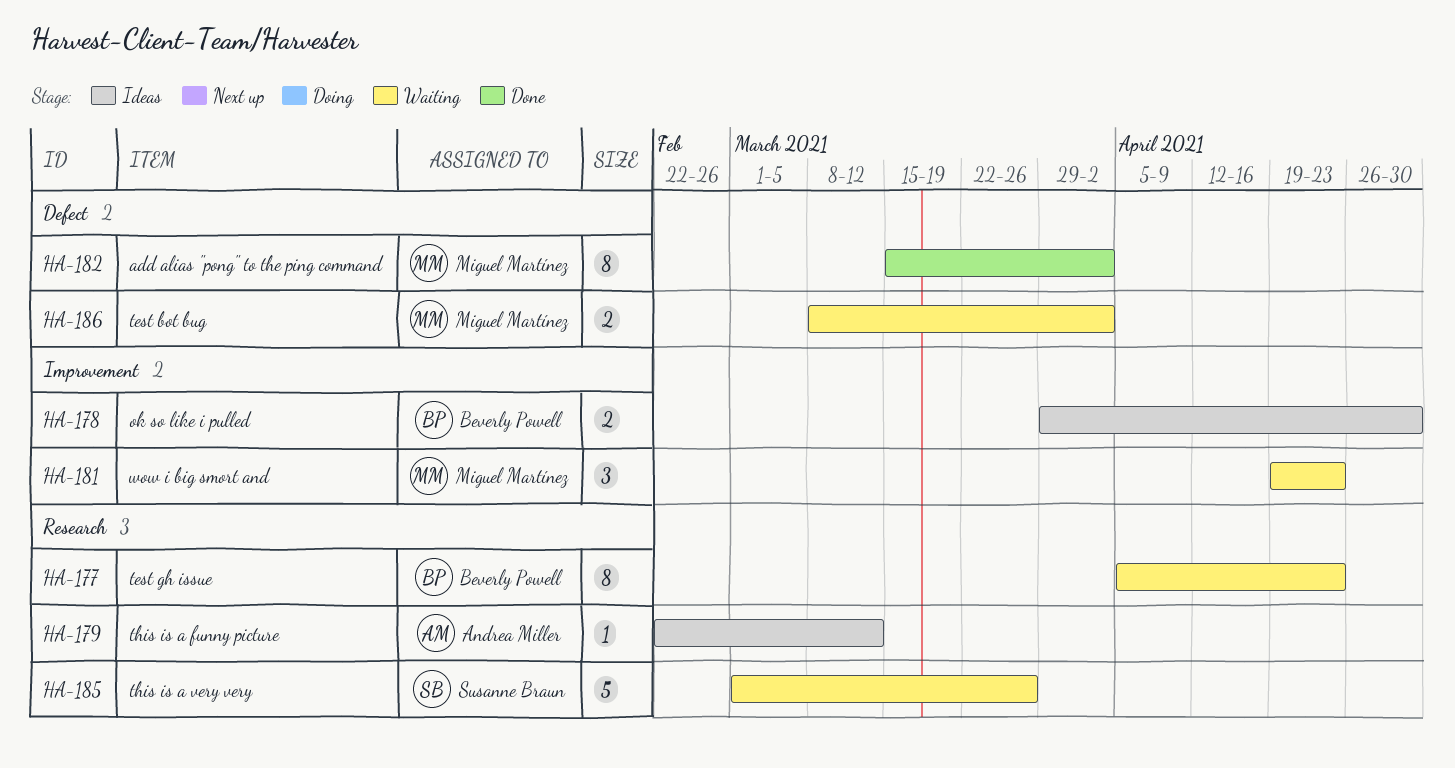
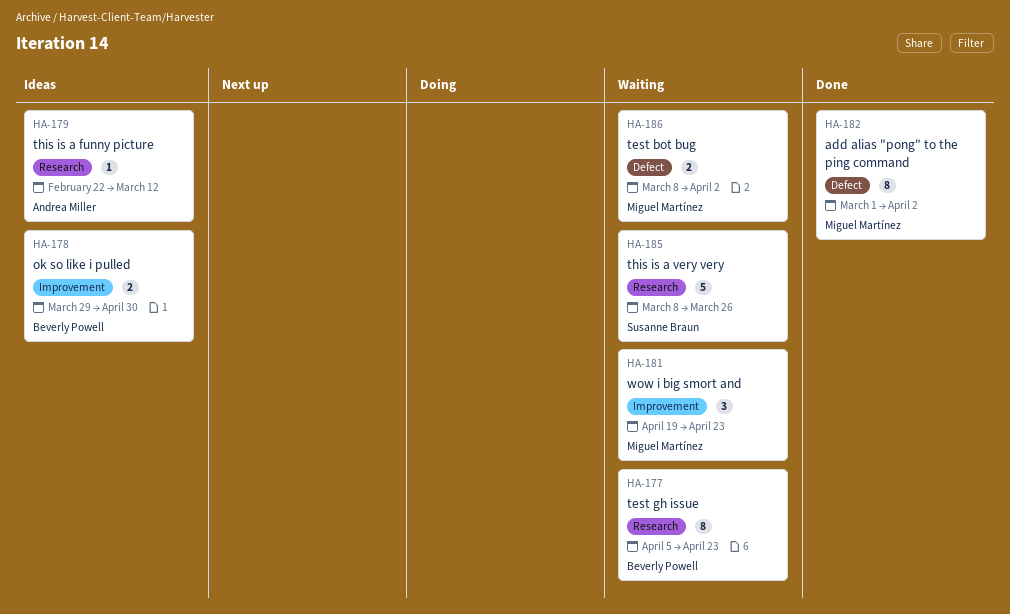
HA-182, start: Mar 15 -> Mar 1
HA-185, start: Mar 1 -> Mar 8

